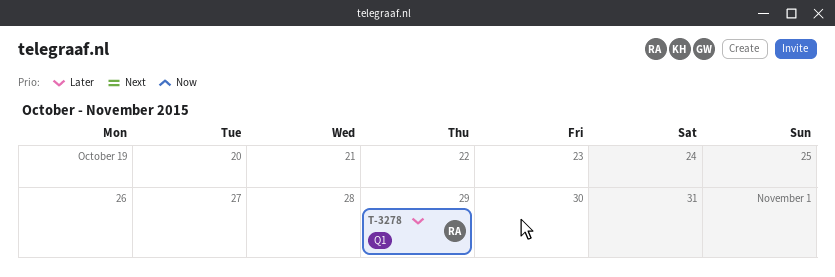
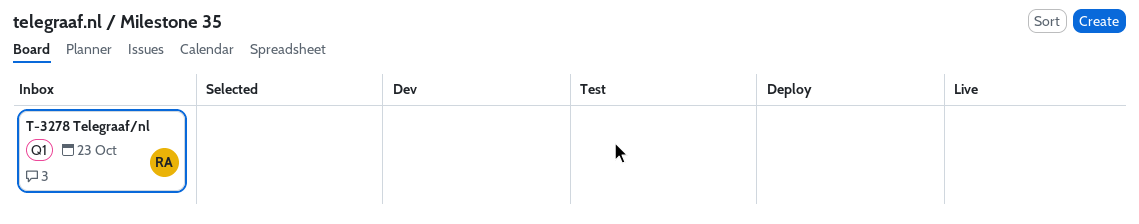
T-3278, due: Oct 29 -> Oct 23

